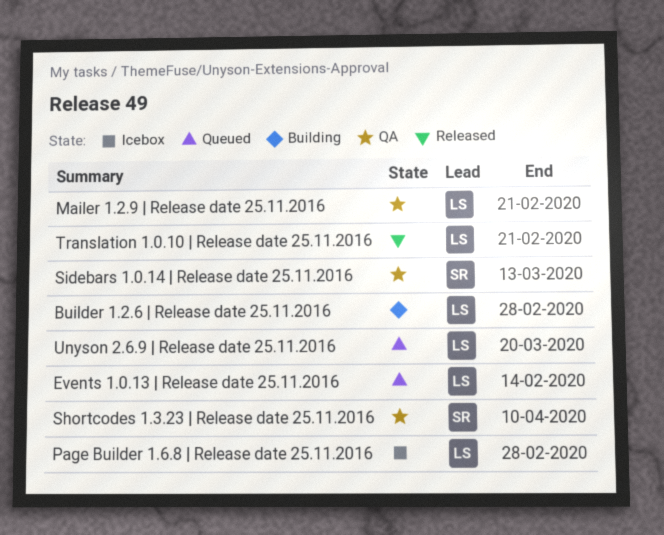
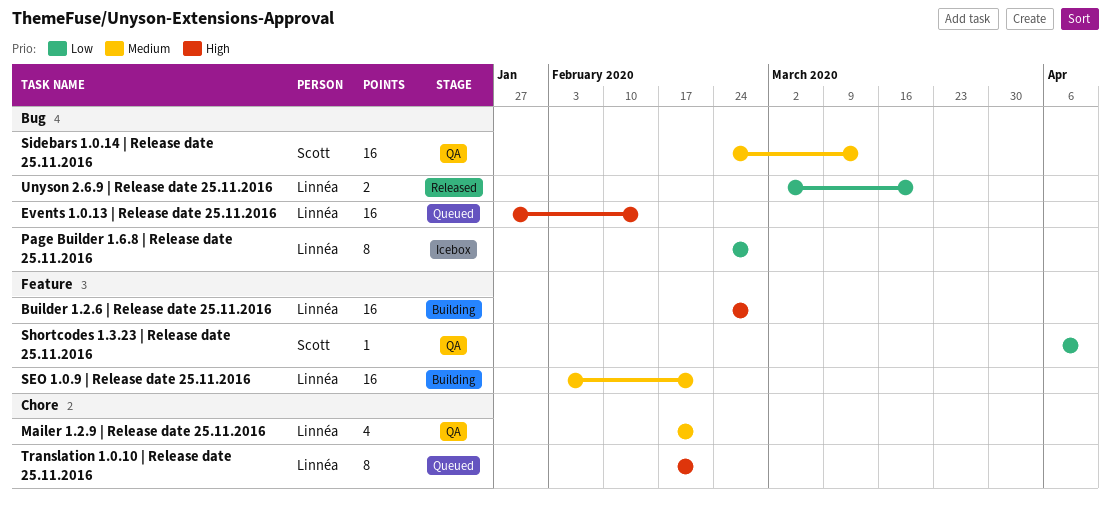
SEO 1.0.9 | Release date 25.11.2016: none -> present
Translation 1.0.10 | Release date 25.11.2016, status: Released -> Queued
Unyson 2.6.9 | Release date 25.11.2016, status: Queued -> Released

